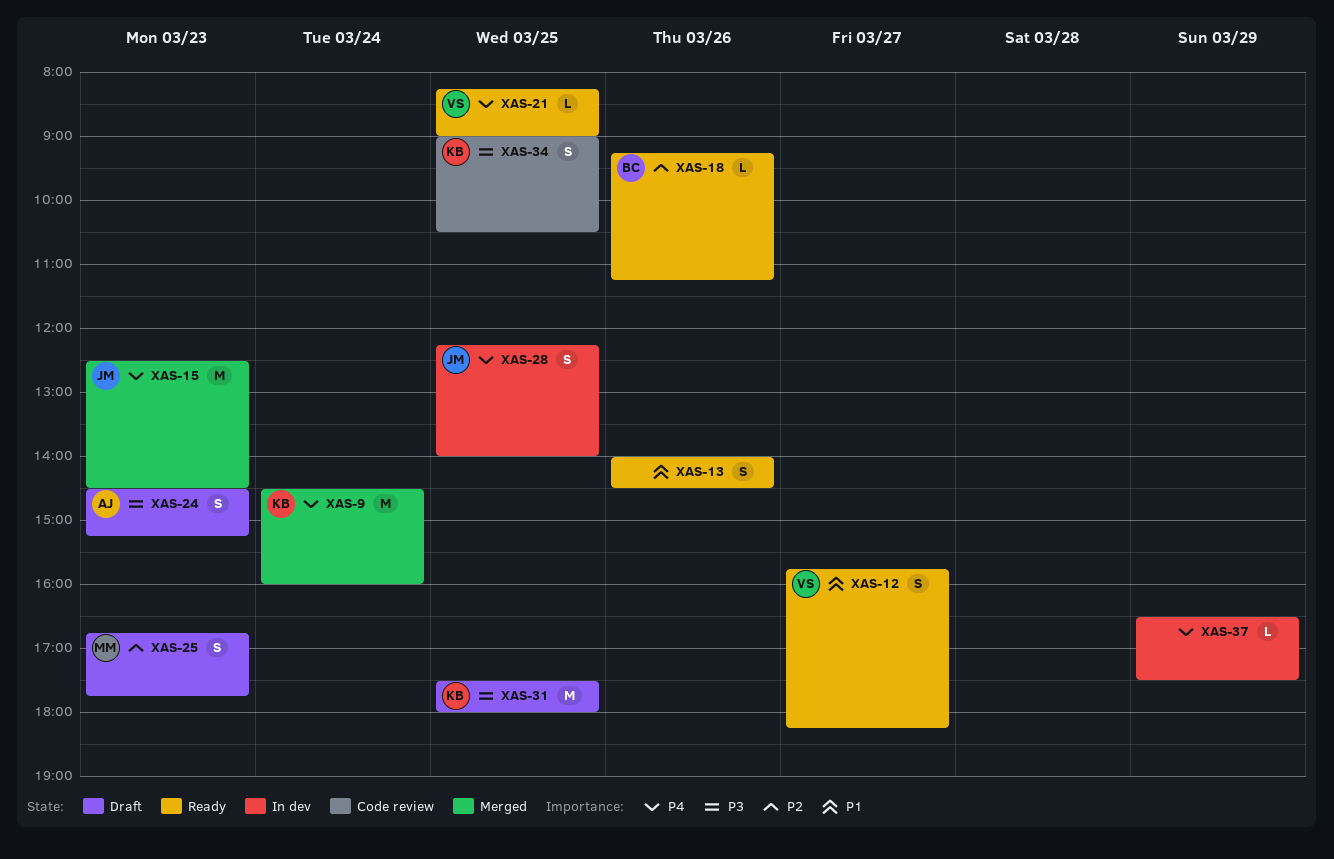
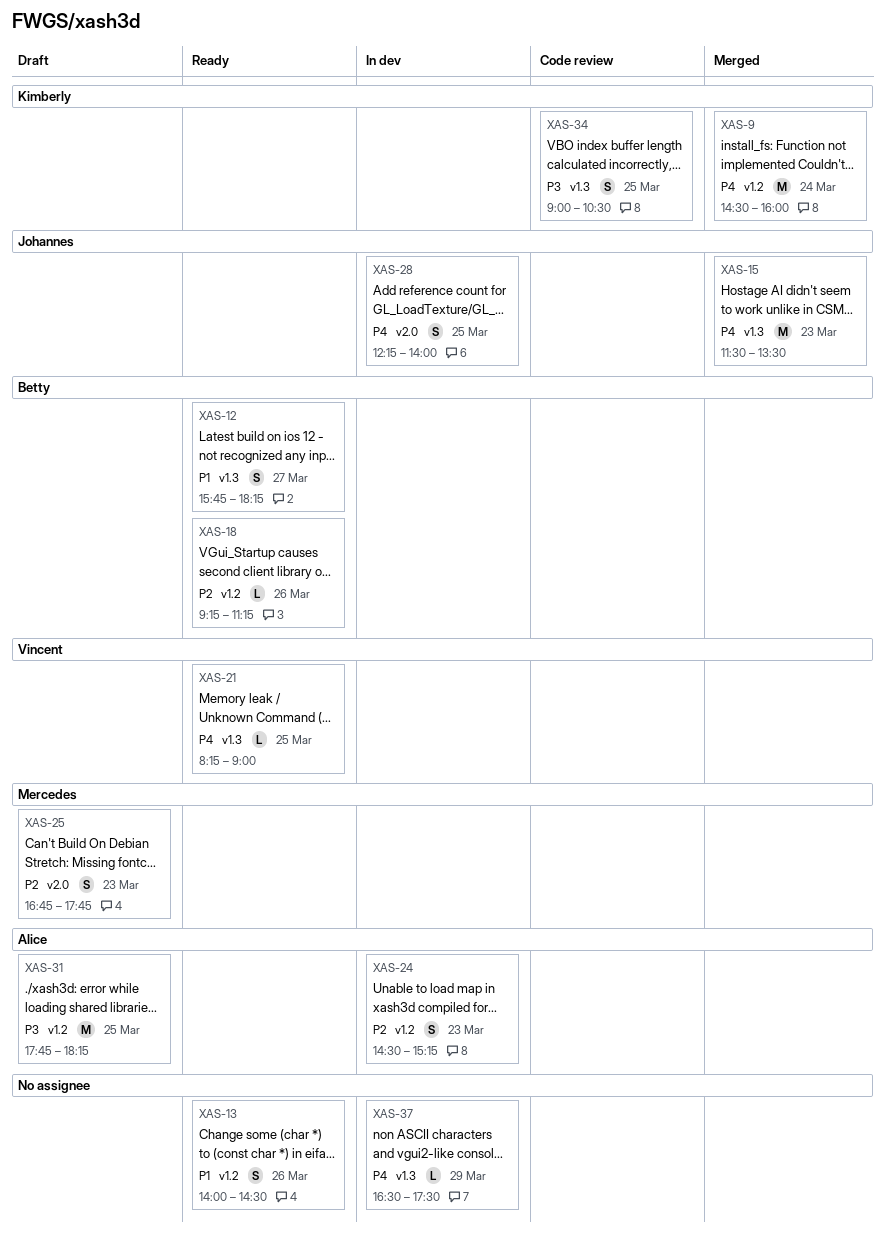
XAS-12, owner: Vincent -> Betty
XAS-15, begins: 12:30 -> 11:30
XAS-15, ends: 14:30 -> 13:30
XAS-24, status: Draft -> In dev
XAS-24, priority: P3 -> P2
XAS-31, owner: Kimberly -> Alice
XAS-31, begins: 17:30 -> 17:45
XAS-31, ends: 18:00 -> 18:15

